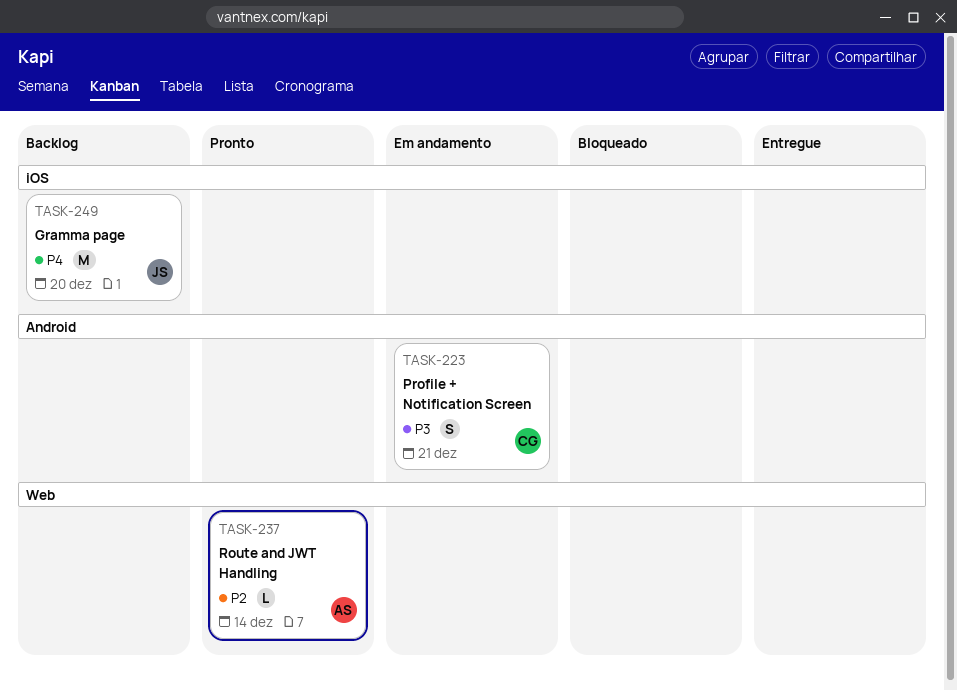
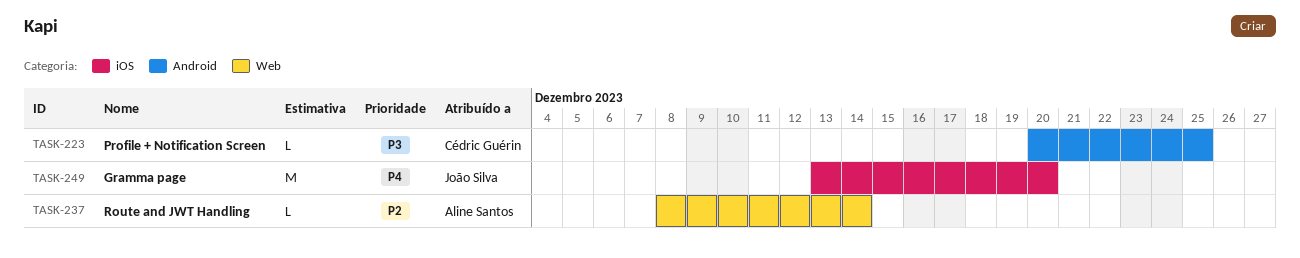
TASK-223, estimate: S -> L
TASK-223, due: Dec 21 -> Dec 25

